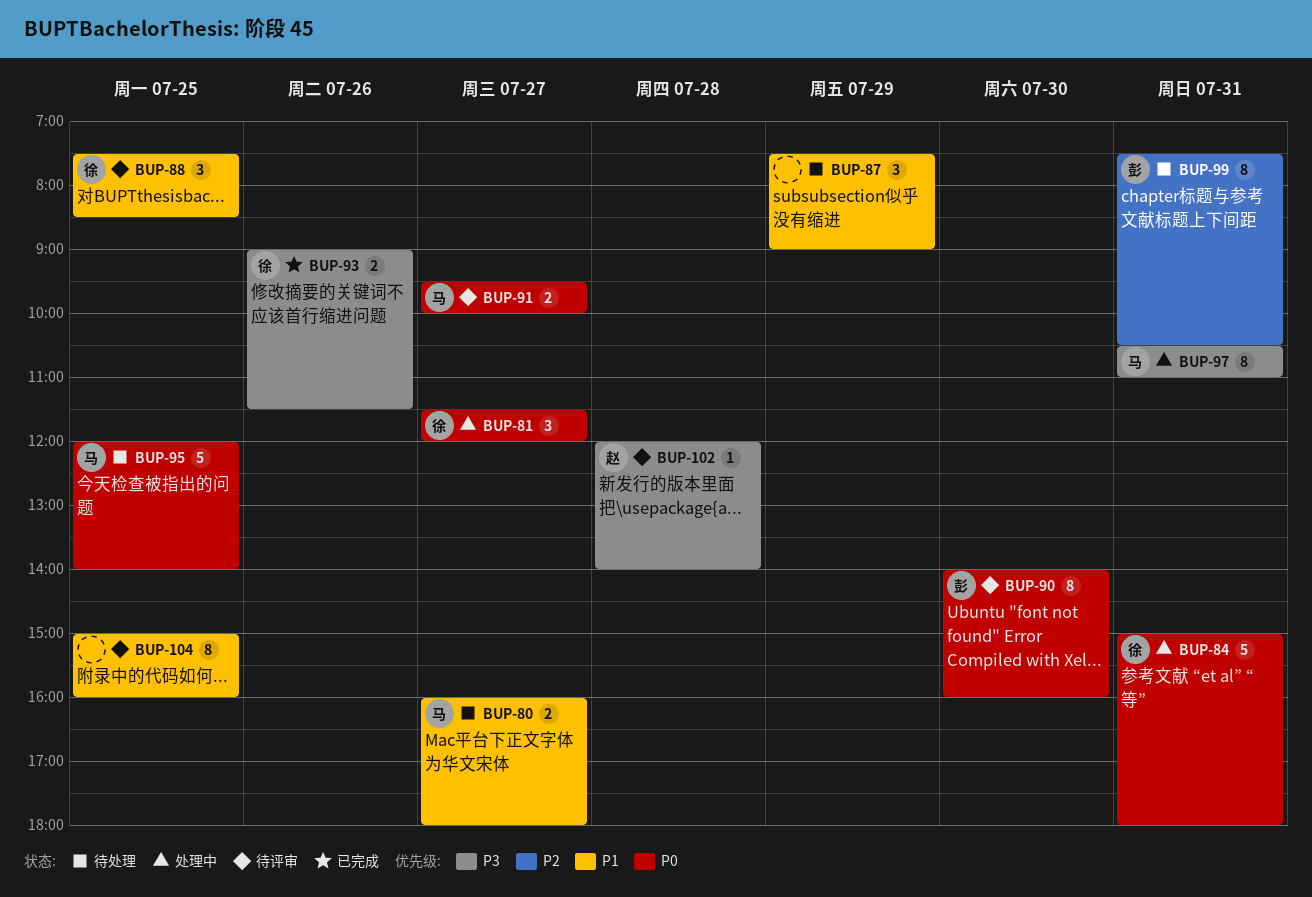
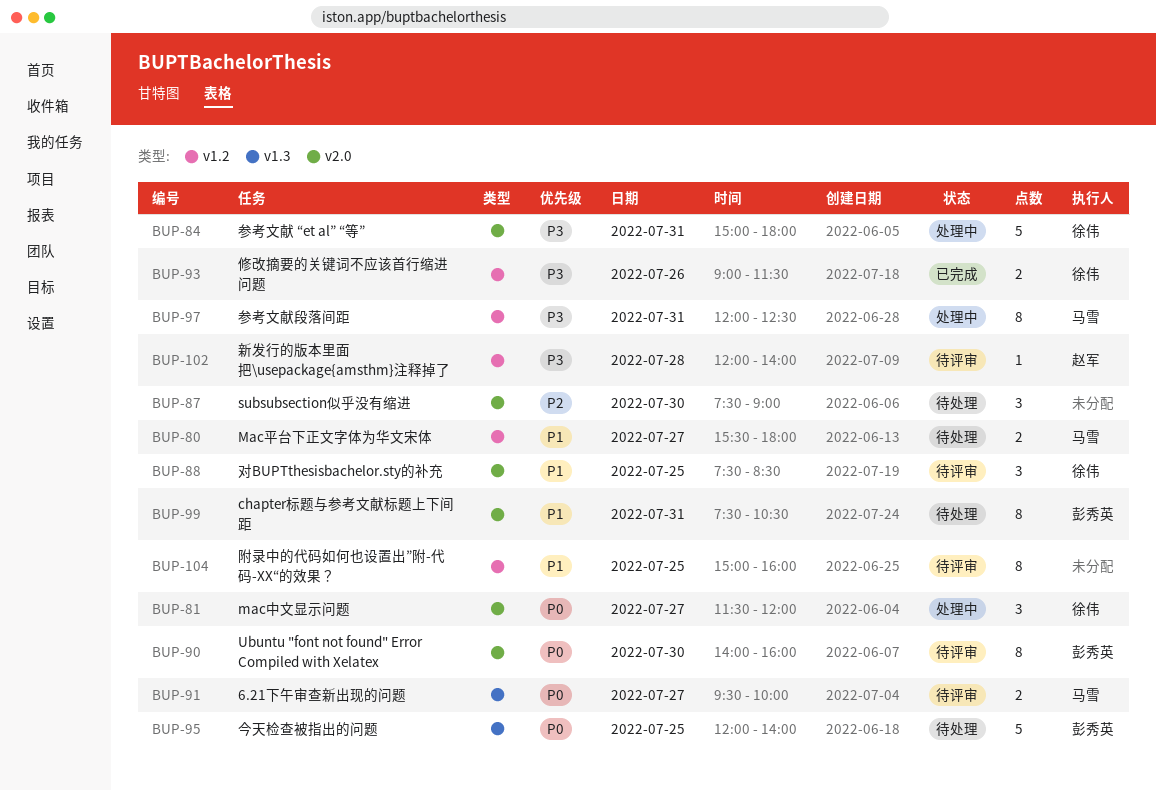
BUP-80, begins: 16:00 -> 15:30
BUP-84, priority: P0 -> P3
BUP-87, priority: P1 -> P2
BUP-87, day: Jul 29 -> Jul 30
BUP-95, owner: 马雪 -> 彭秀英
BUP-97, begins: 10:30 -> 12:00
BUP-97, ends: 11:00 -> 12:30
BUP-99, priority: P2 -> P1

